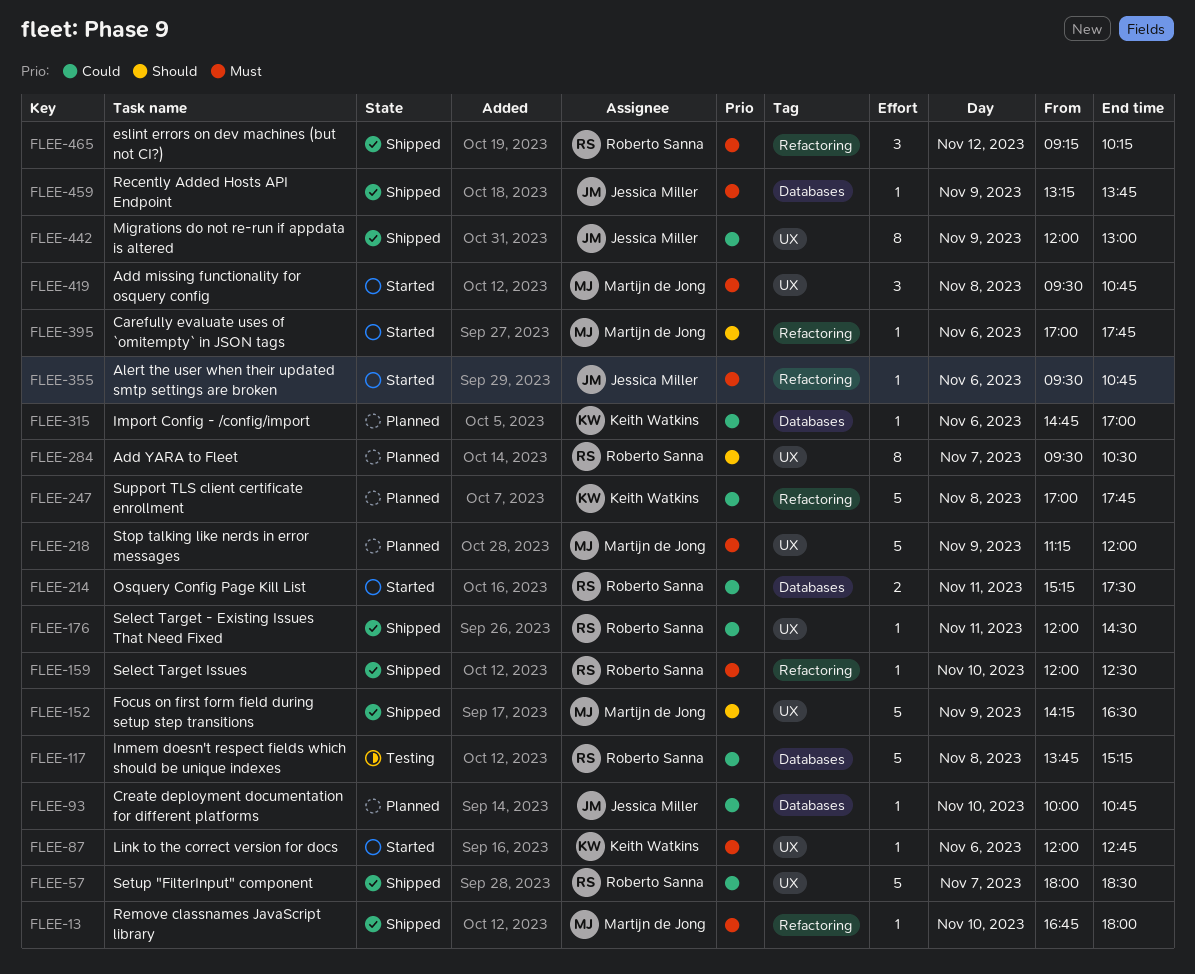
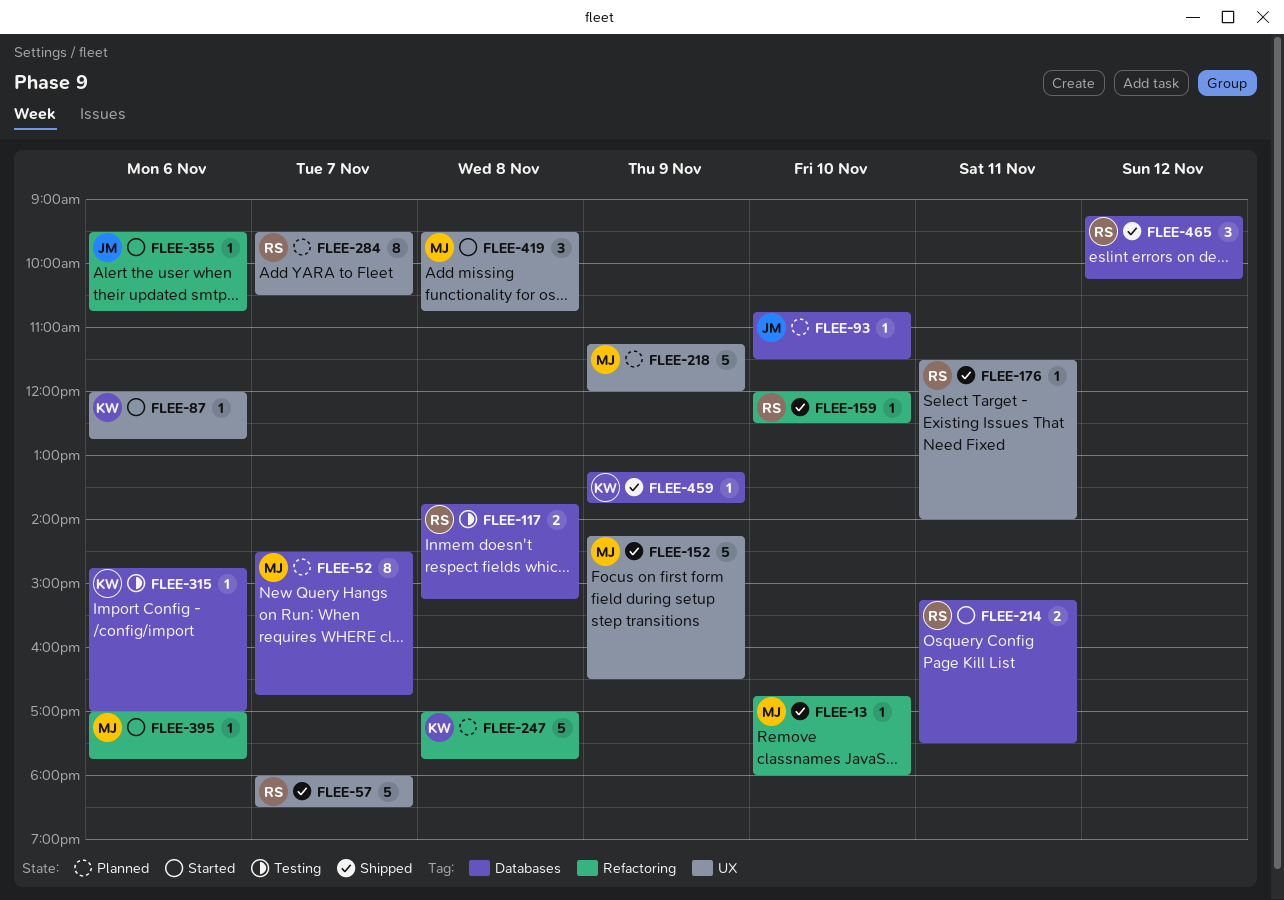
FLEE-52: none -> present
FLEE-93, begins: 10:00 -> 10:45
FLEE-93, ends: 10:45 -> 11:30
FLEE-117, estimate: 5 -> 2
FLEE-176, begins: 12:00 -> 11:30
FLEE-176, ends: 14:30 -> 14:00
FLEE-315, status: Planned -> Testing
FLEE-442: present -> none
FLEE-459, owner: Jessica Miller -> Keith Watkins
FLEE-465, label: Refactoring -> Databases

